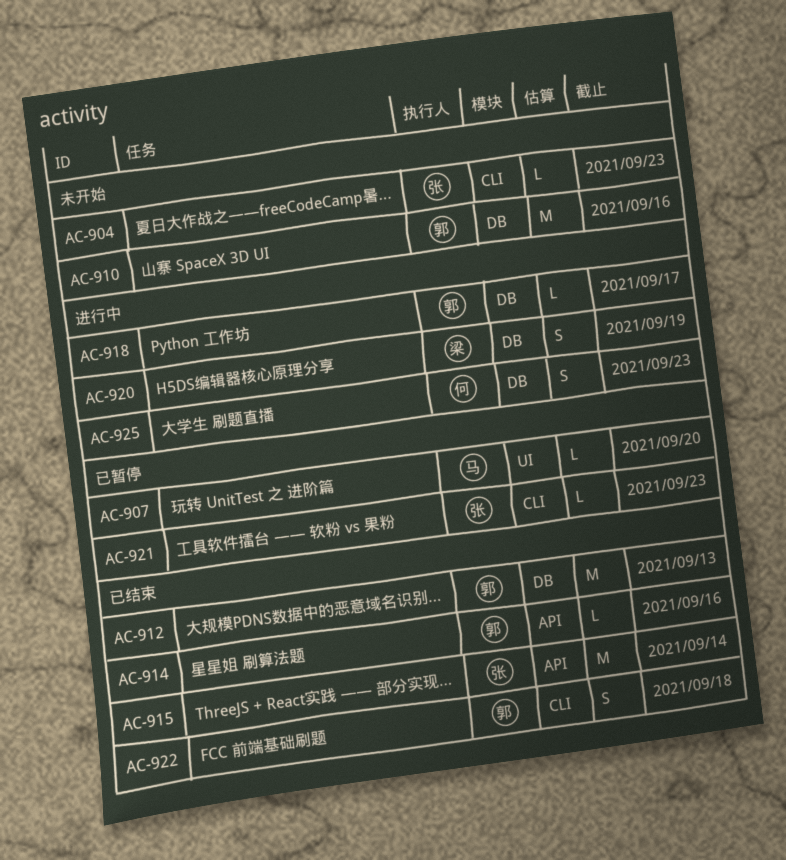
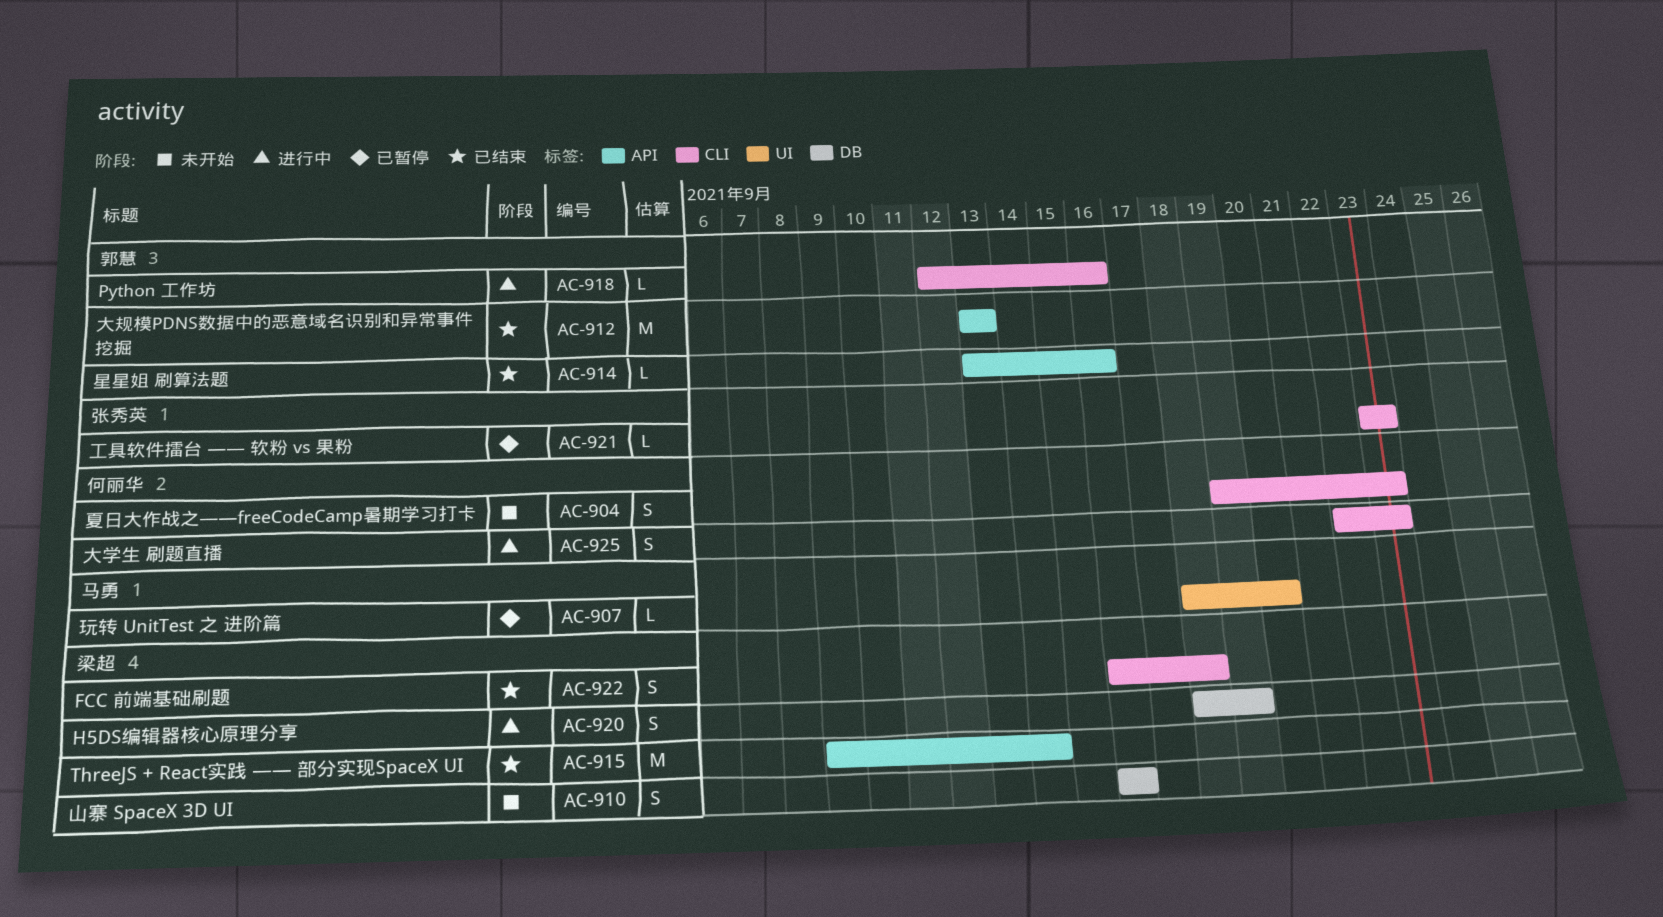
AC-904, owner: 张秀英 -> 何丽华
AC-904, estimate: L -> S
AC-910, owner: 郭慧 -> 梁超
AC-910, estimate: M -> S
AC-912, label: DB -> API
AC-915, owner: 张秀英 -> 梁超
AC-918, label: DB -> CLI
AC-918, due: Sep 17 -> Sep 16
AC-922, owner: 郭慧 -> 梁超
AC-925, label: DB -> CLI

